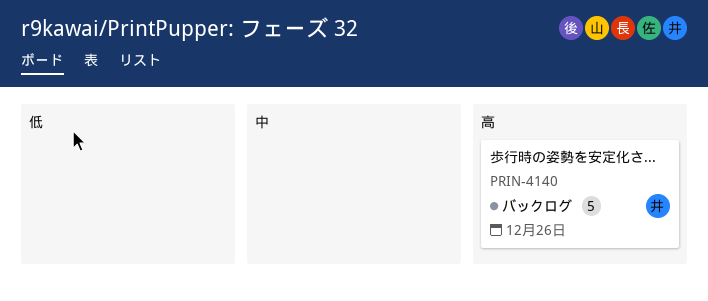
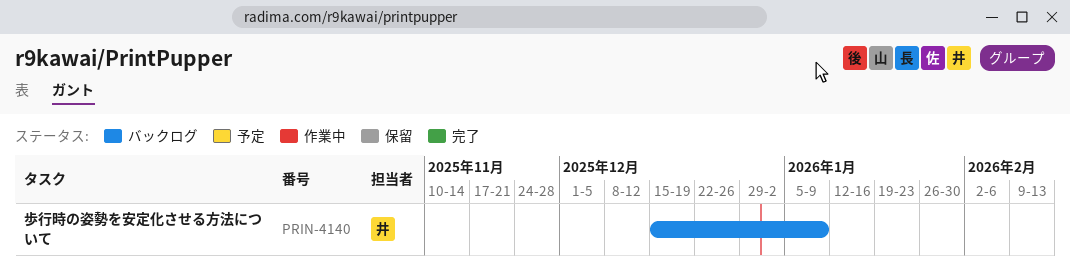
PRIN-4140, due: Dec 26 -> Jan 9

